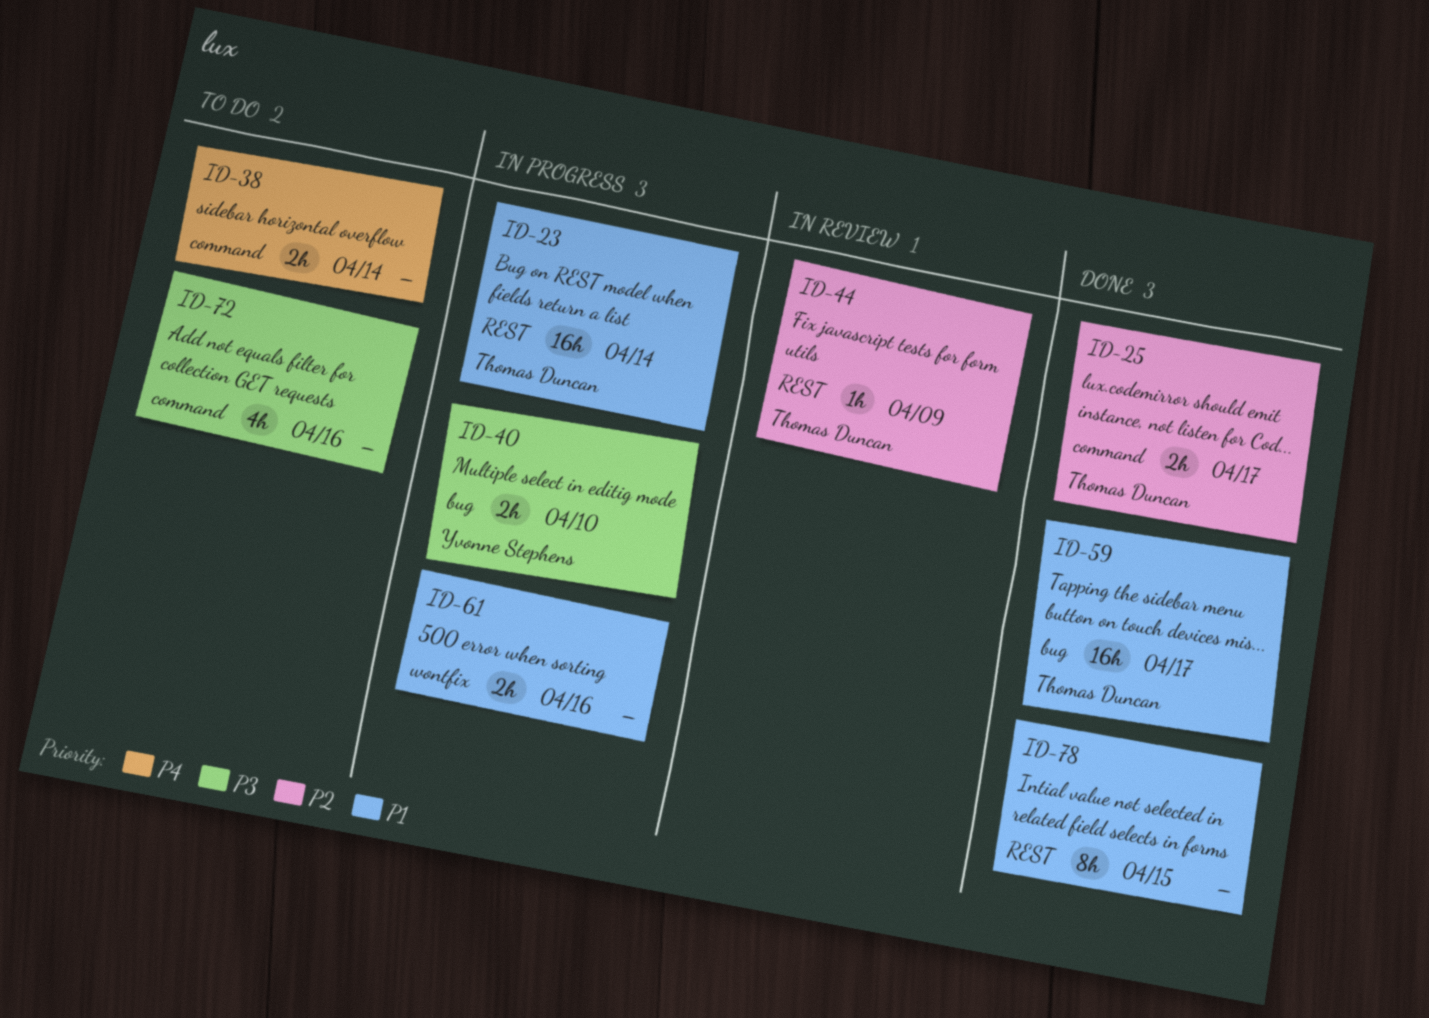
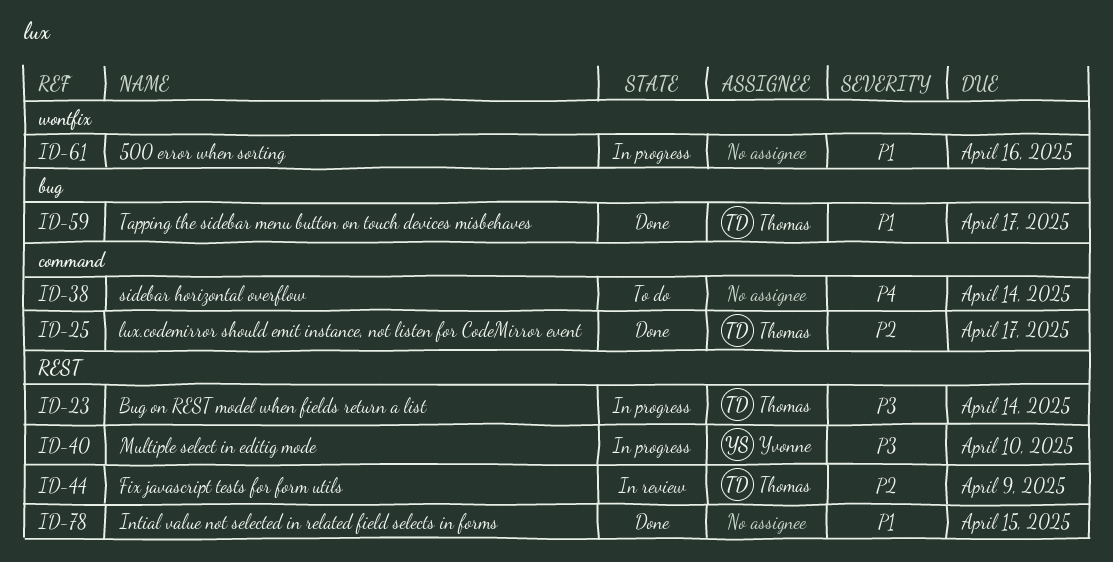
ID-23, priority: P1 -> P3
ID-40, label: bug -> REST
ID-72: present -> none

